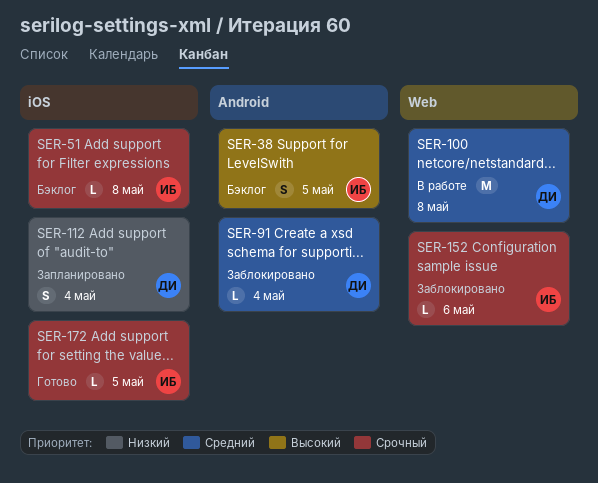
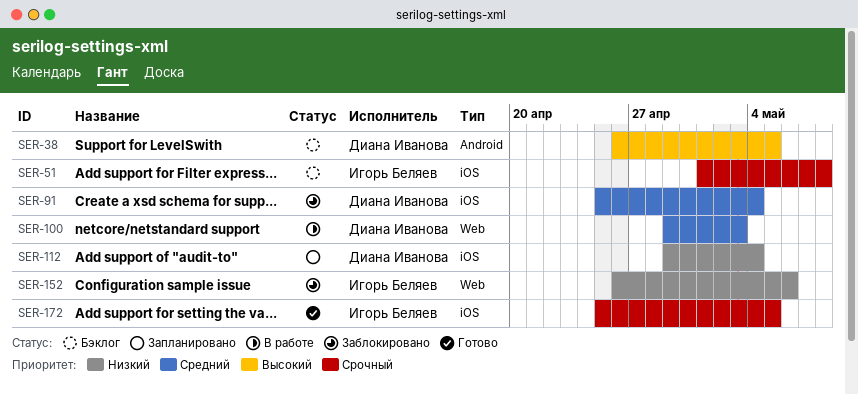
SER-38, owner: Игорь Беляев -> Диана Иванова
SER-91, label: Android -> iOS
SER-100, due: May 8 -> May 3
SER-152, priority: Срочный -> Низкий

